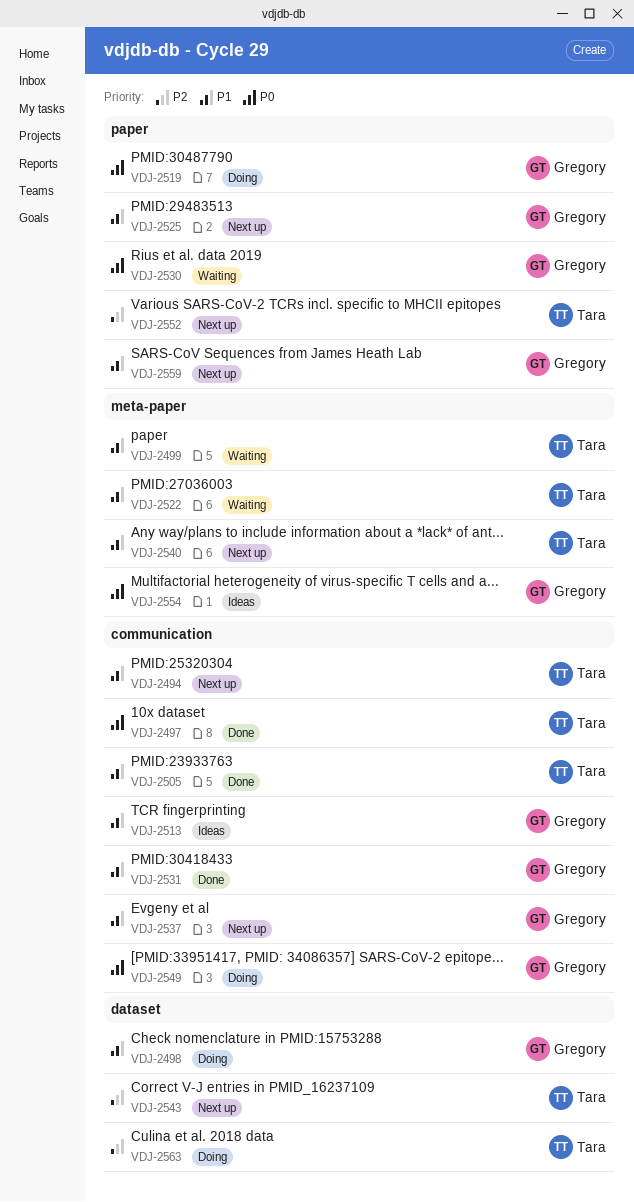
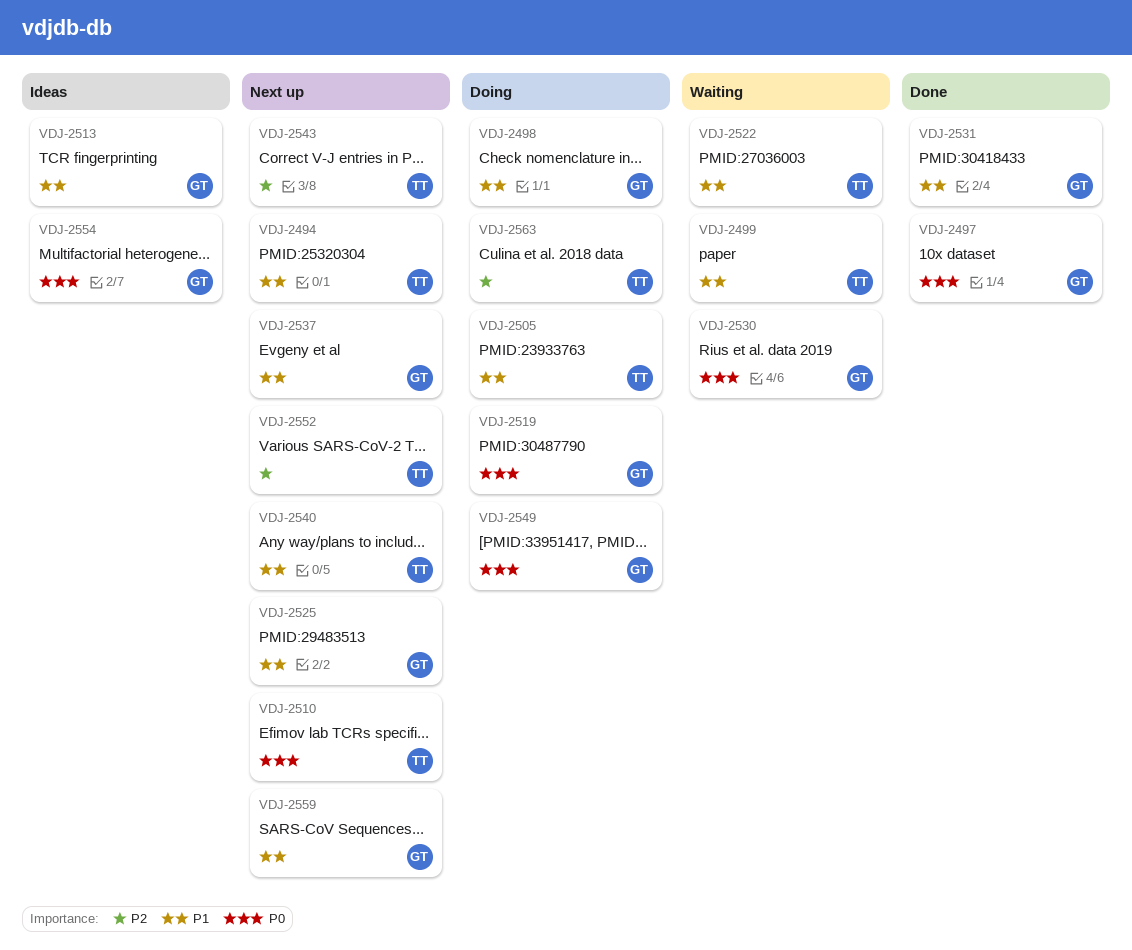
VDJ-2497, owner: Tara -> Gregory
VDJ-2505, status: Done -> Doing
VDJ-2510: none -> present

